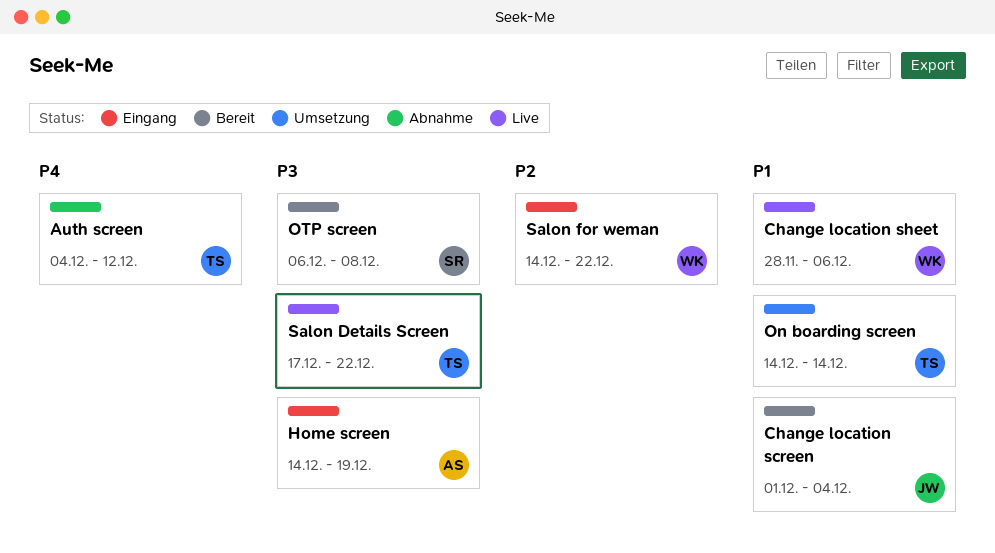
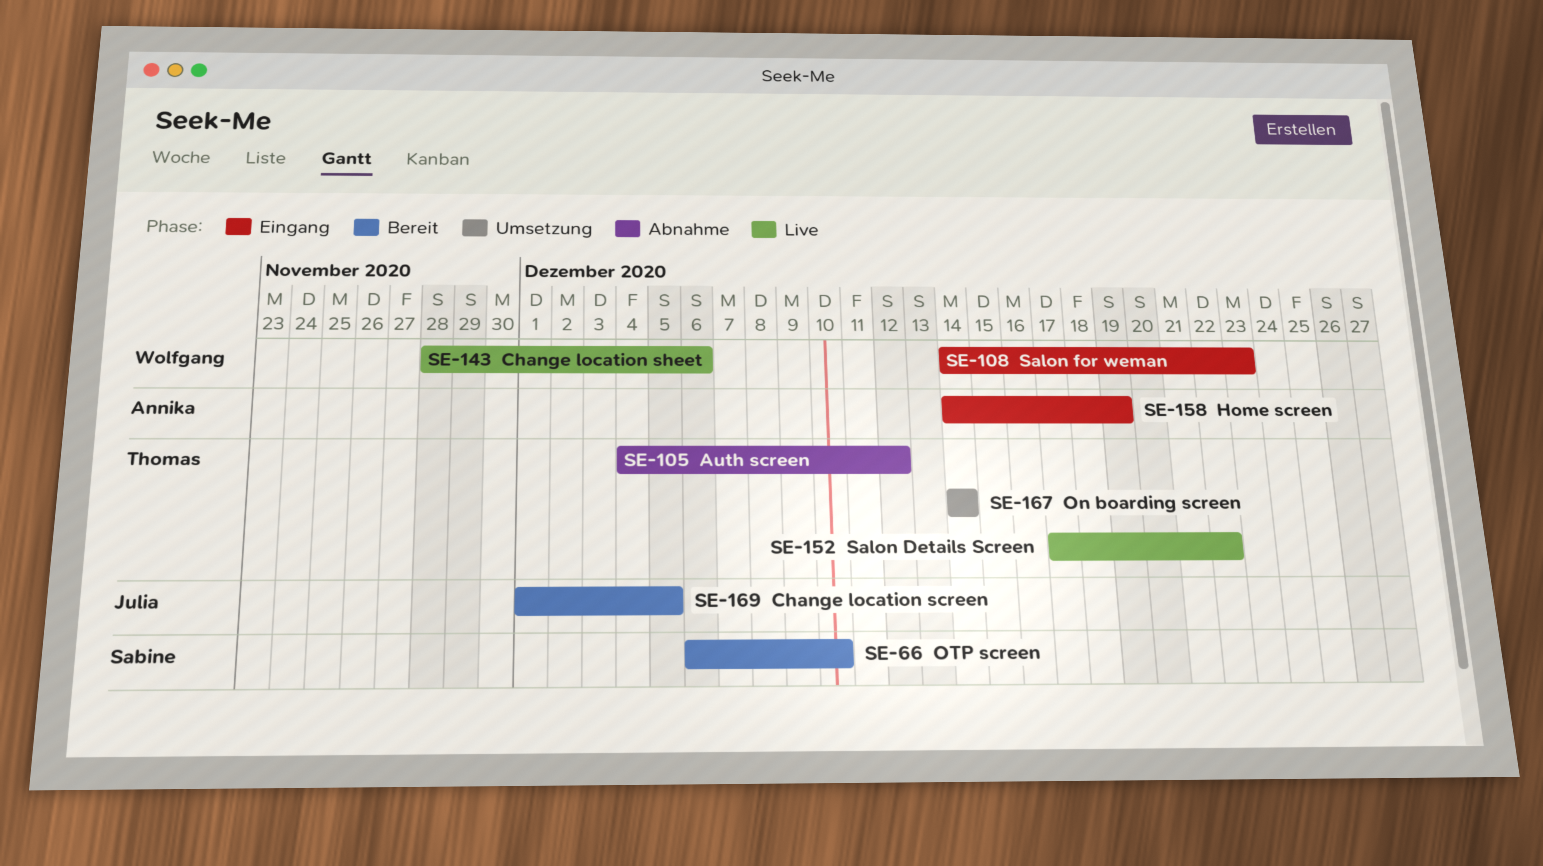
Change location screen, due: Dec 4 -> Dec 5
OTP screen, due: Dec 8 -> Dec 10
Salon for weman, due: Dec 22 -> Dec 23

